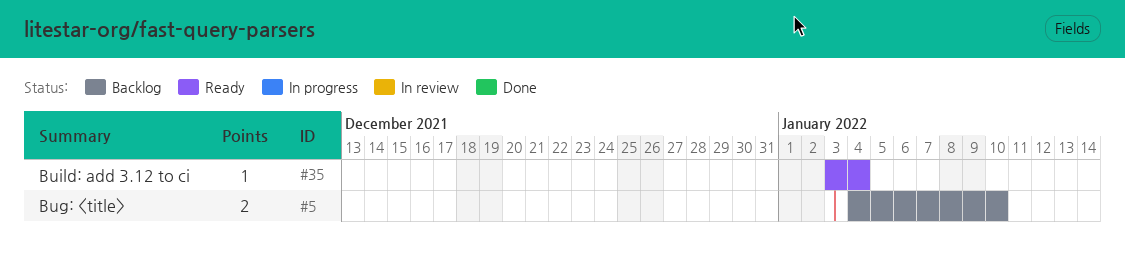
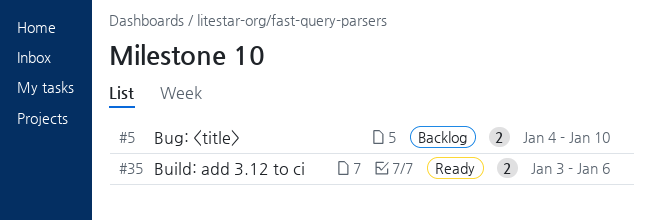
#35, estimate: 1 -> 2
#35, due: Jan 4 -> Jan 6

